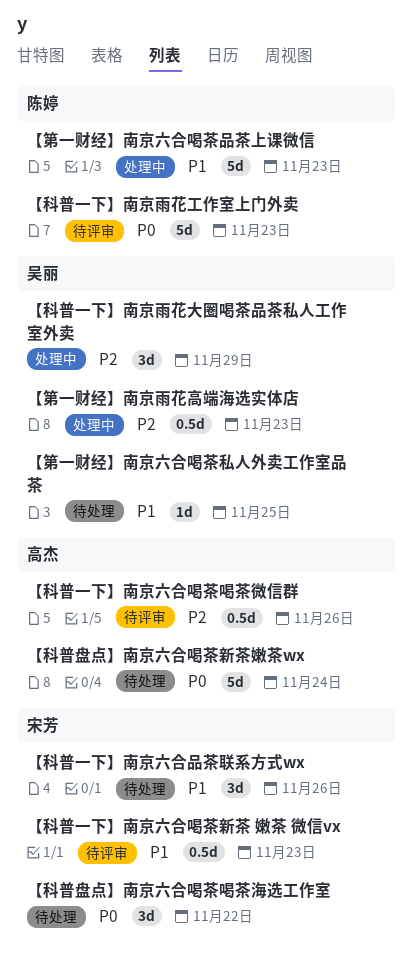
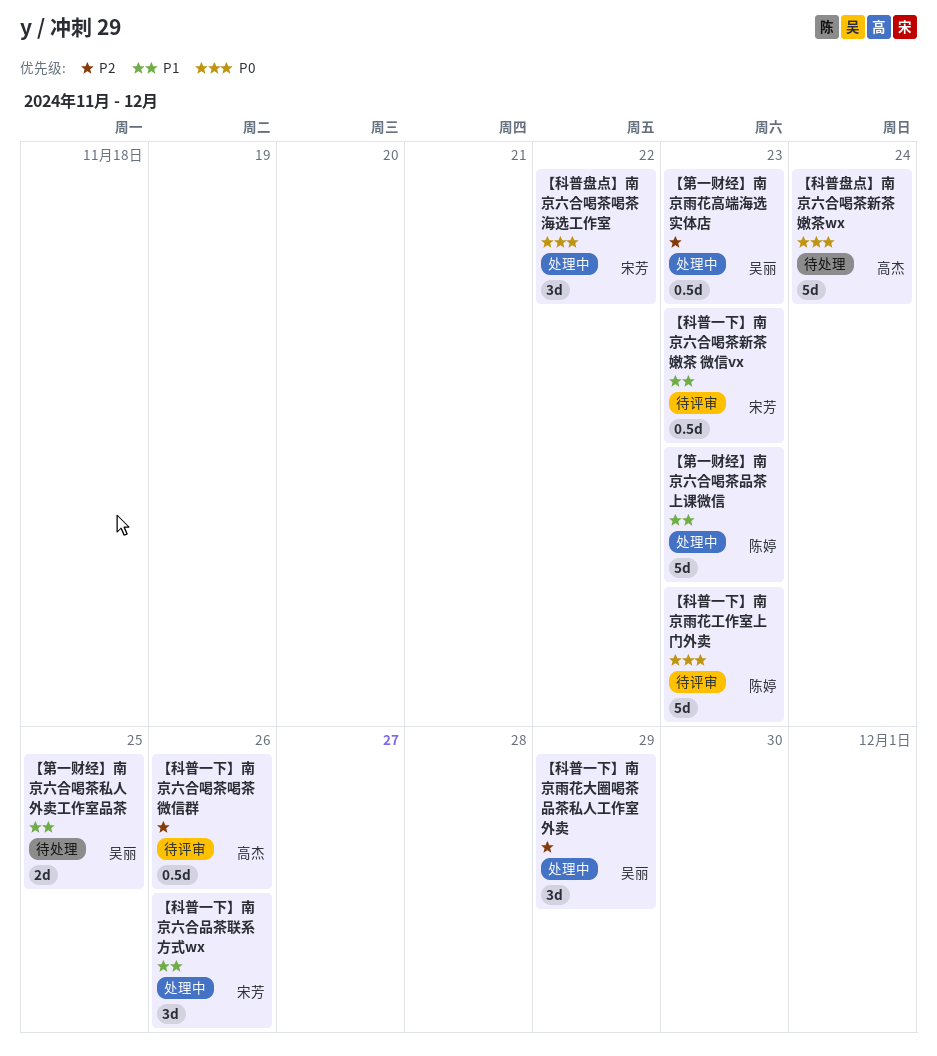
【科普一下】南京六合品茶联系方式wx, status: 待处理 -> 处理中
【科普盘点】南京六合喝茶喝茶海选工作室, status: 待处理 -> 处理中
【第一财经】南京六合喝茶私人外卖工作室品茶, estimate: 1d -> 2d

